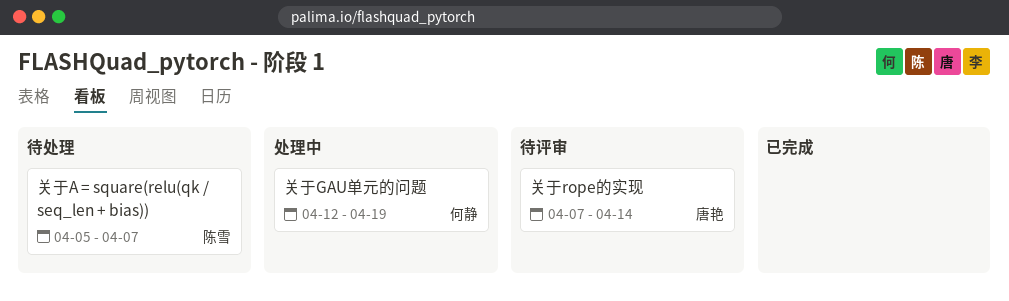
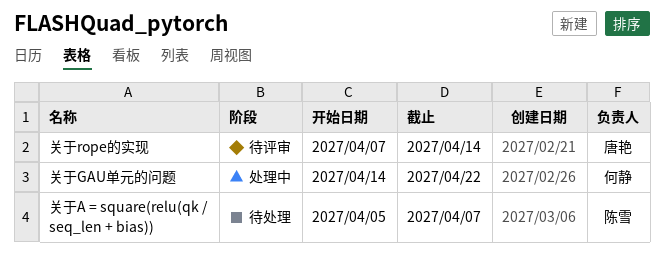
关于GAU单元的问题, start: Apr 12 -> Apr 14
关于GAU单元的问题, due: Apr 19 -> Apr 22

